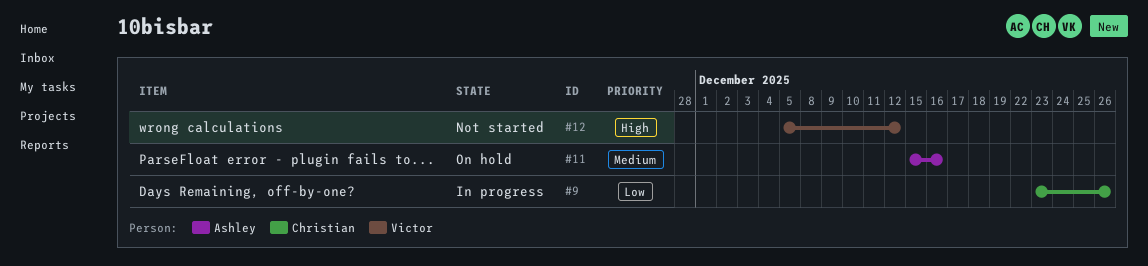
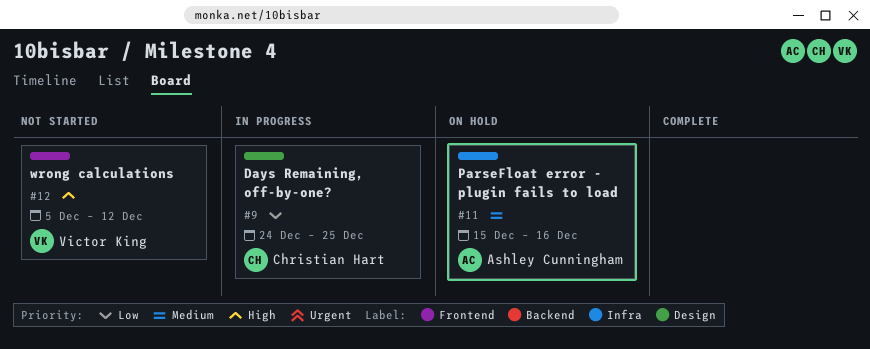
#9, start: Dec 23 -> Dec 24
#9, due: Dec 26 -> Dec 25

